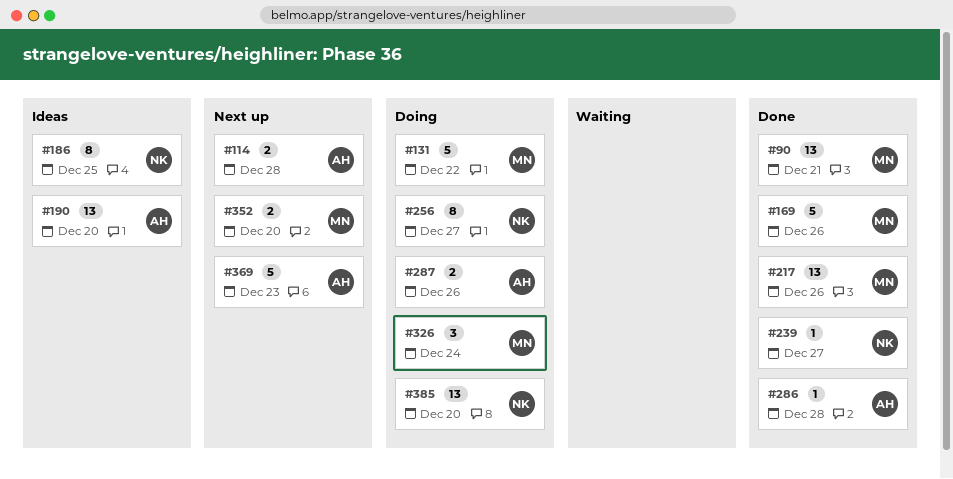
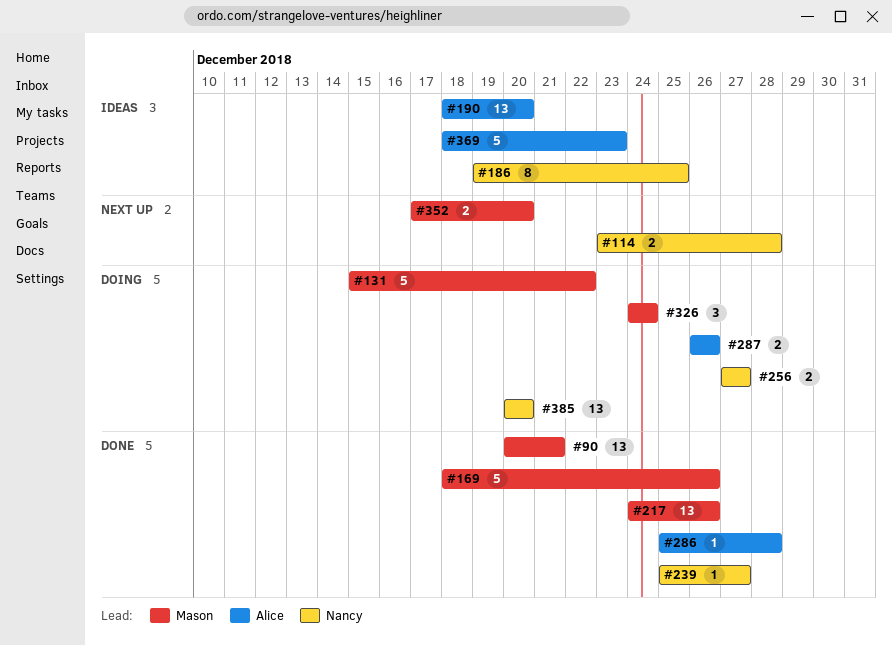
#114, owner: Alice -> Nancy
#256, estimate: 8 -> 2
#369, status: Next up -> Ideas

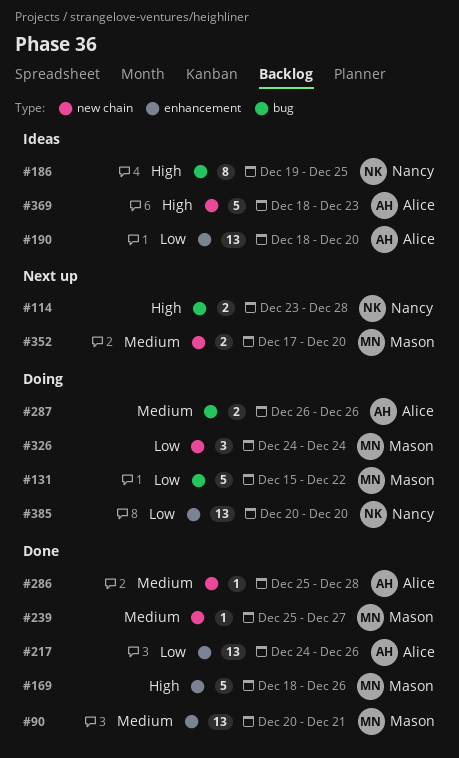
#217, owner: Mason -> Alice
#239, owner: Nancy -> Mason
#256: present -> none

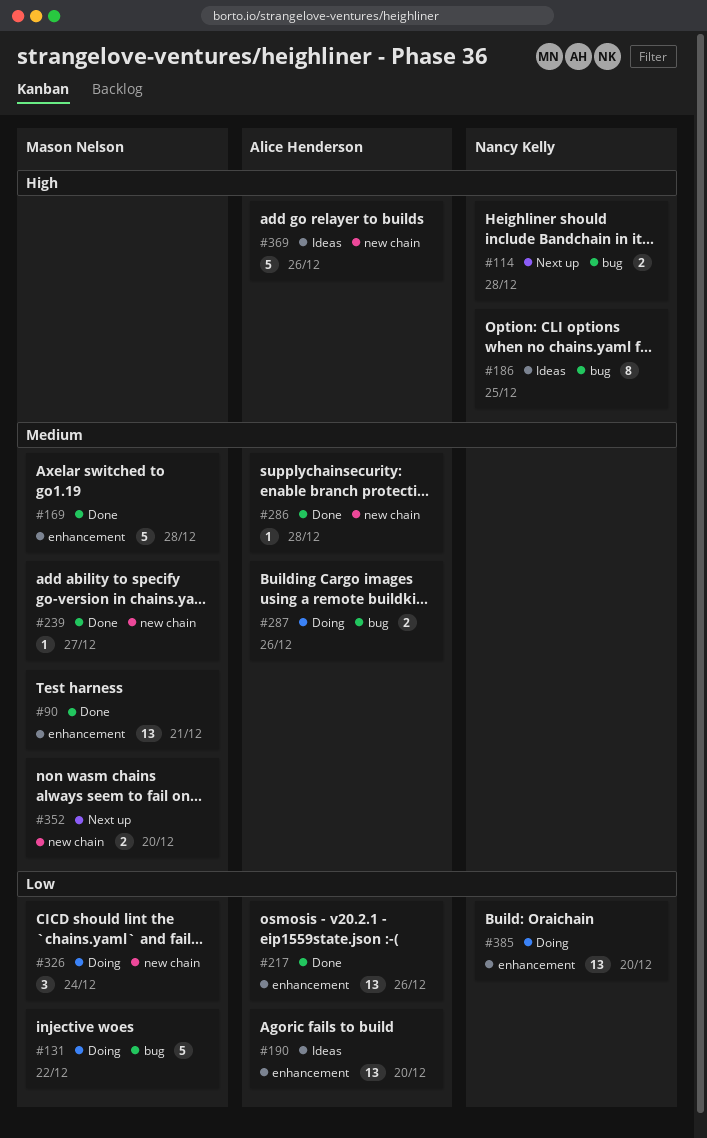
#169, priority: High -> Medium
#169, due: Dec 26 -> Dec 28
#369, due: Dec 23 -> Dec 26

